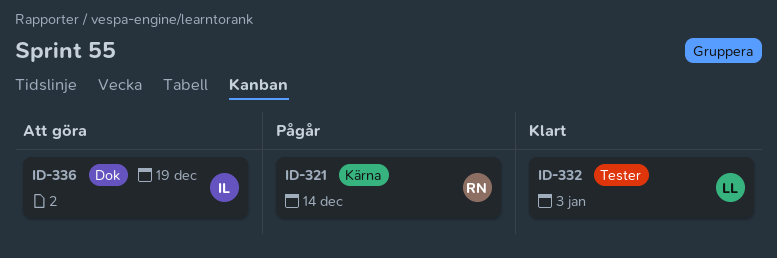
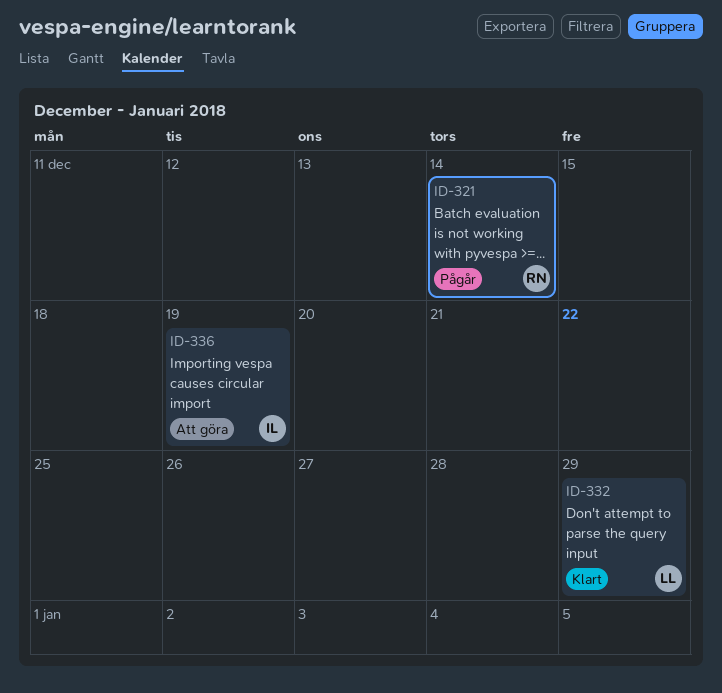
ID-332, due: Jan 3 -> Dec 29

